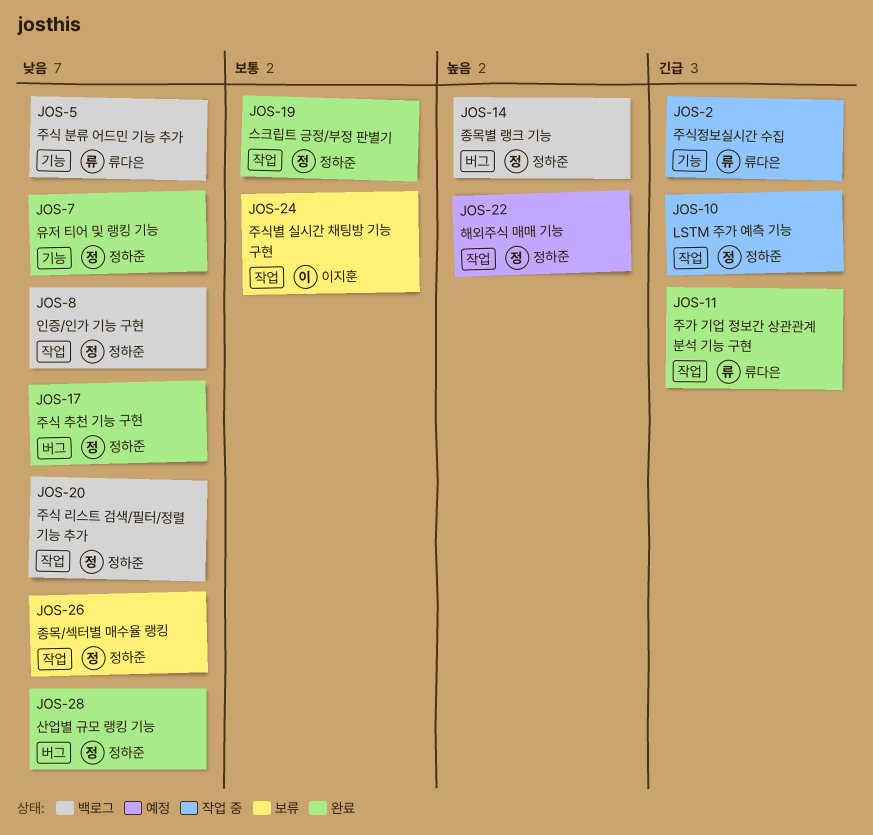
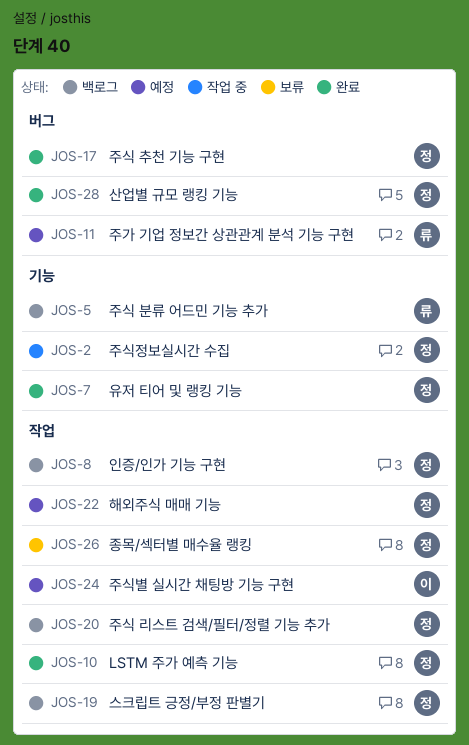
JOS-2, owner: 류다은 -> 정하준
JOS-10, status: 작업 중 -> 완료
JOS-11, status: 완료 -> 예정
JOS-11, label: 작업 -> 버그
JOS-14: present -> none
JOS-19, status: 완료 -> 백로그
JOS-24, status: 보류 -> 예정

